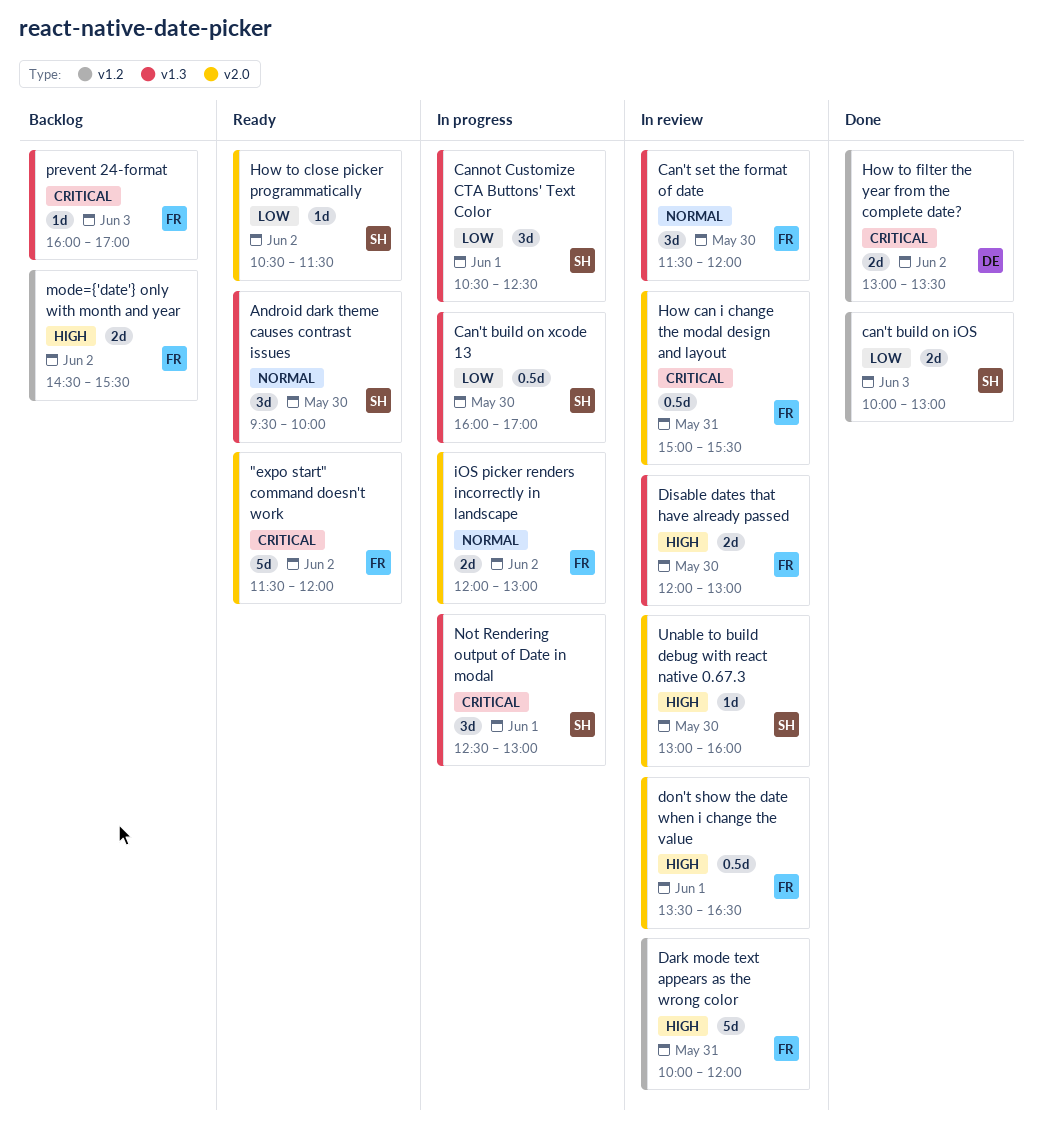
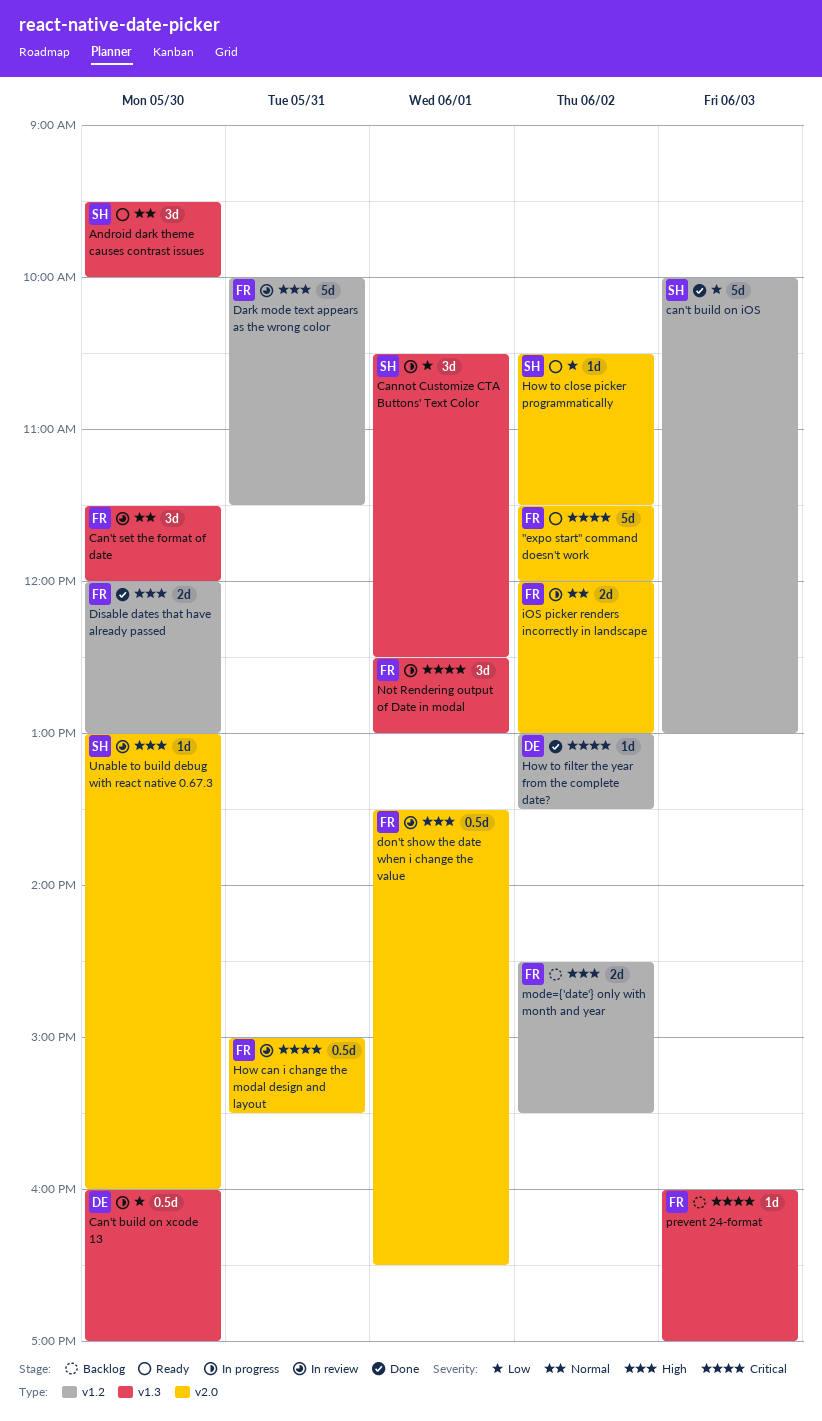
can't build on iOS, estimate: 2d -> 5d
Can't build on xcode 13, owner: SH -> DE
Dark mode text appears as the wrong color, ends: 12:00 -> 11:30
Disable dates that have already passed, status: In review -> Done
Disable dates that have already passed, label: v1.3 -> v1.2
How to filter the year from the complete date?, estimate: 2d -> 1d
Not Rendering output of Date in modal, owner: SH -> FR

